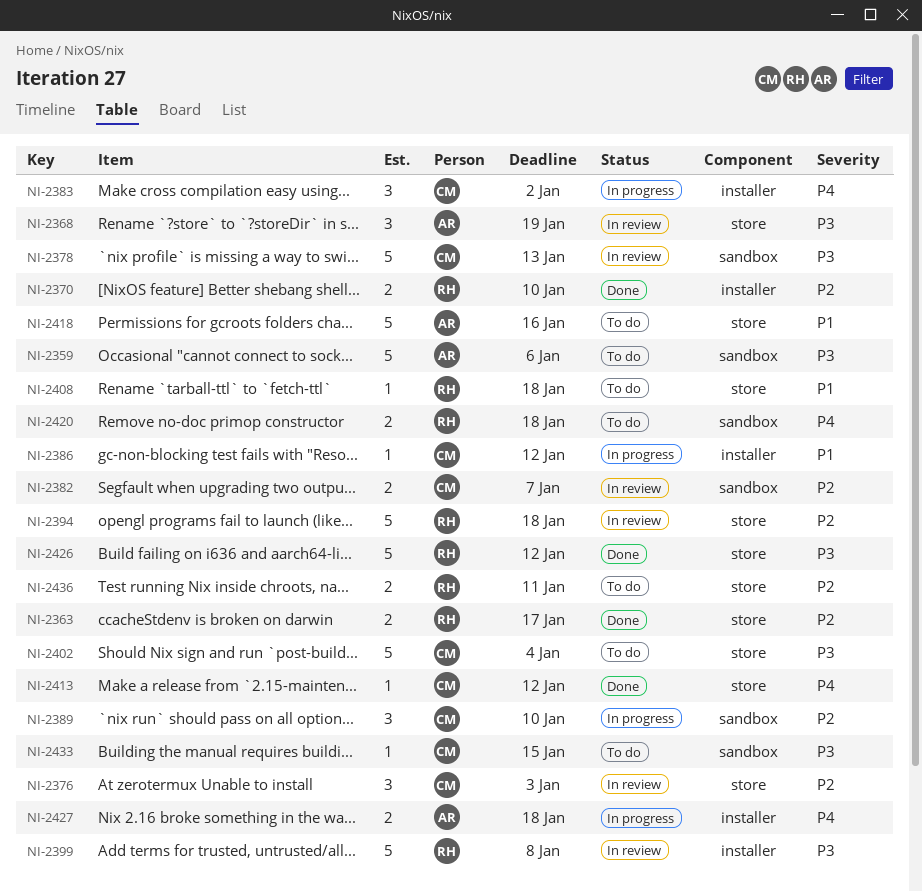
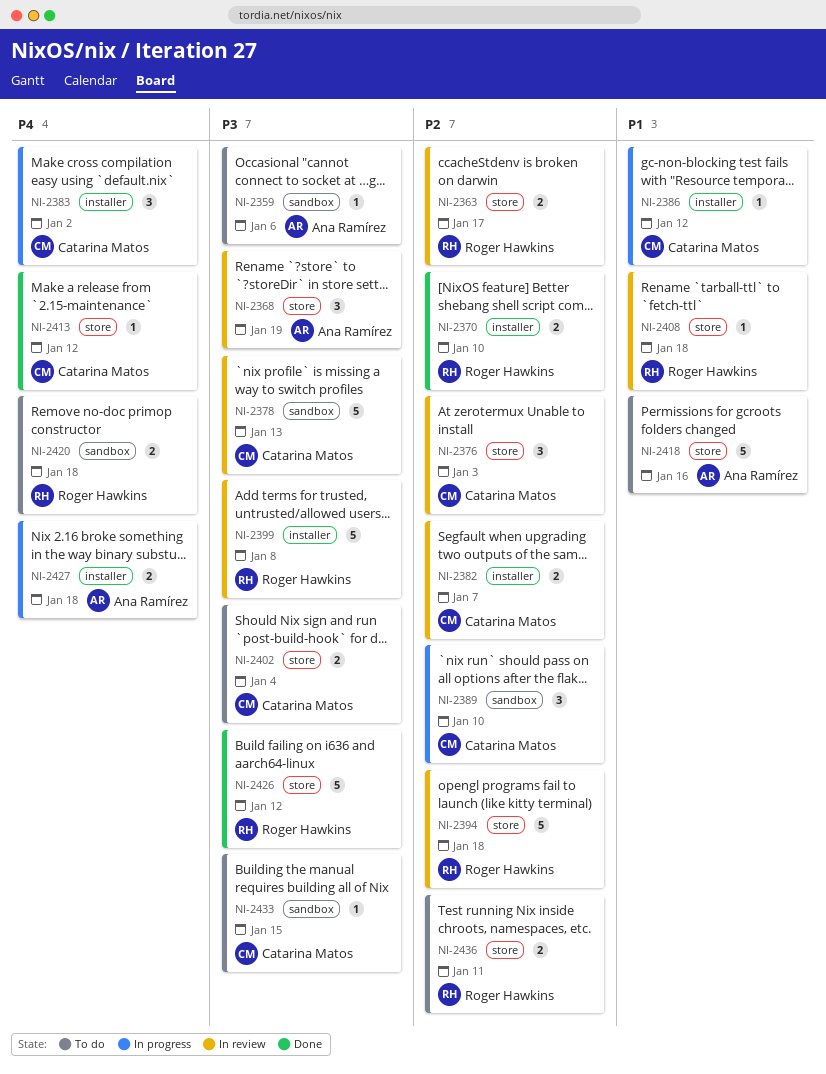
NI-2359, estimate: 5 -> 1
NI-2363, status: Done -> In review
NI-2382, label: sandbox -> installer
NI-2402, estimate: 5 -> 2
NI-2408, status: To do -> In review

